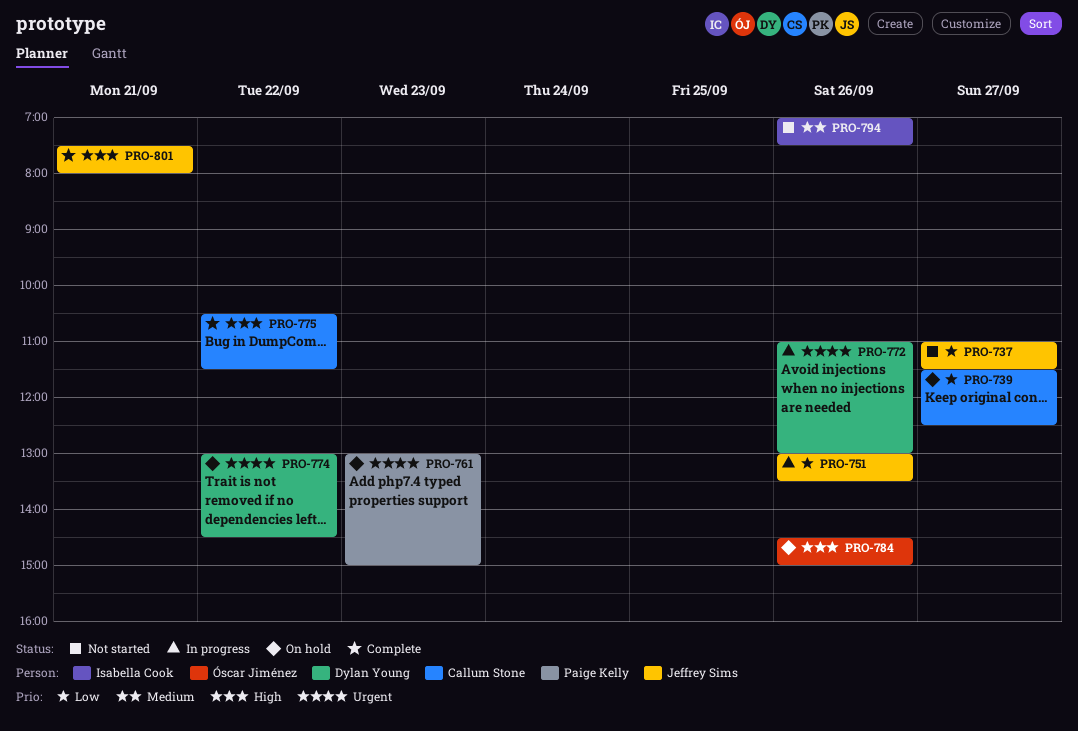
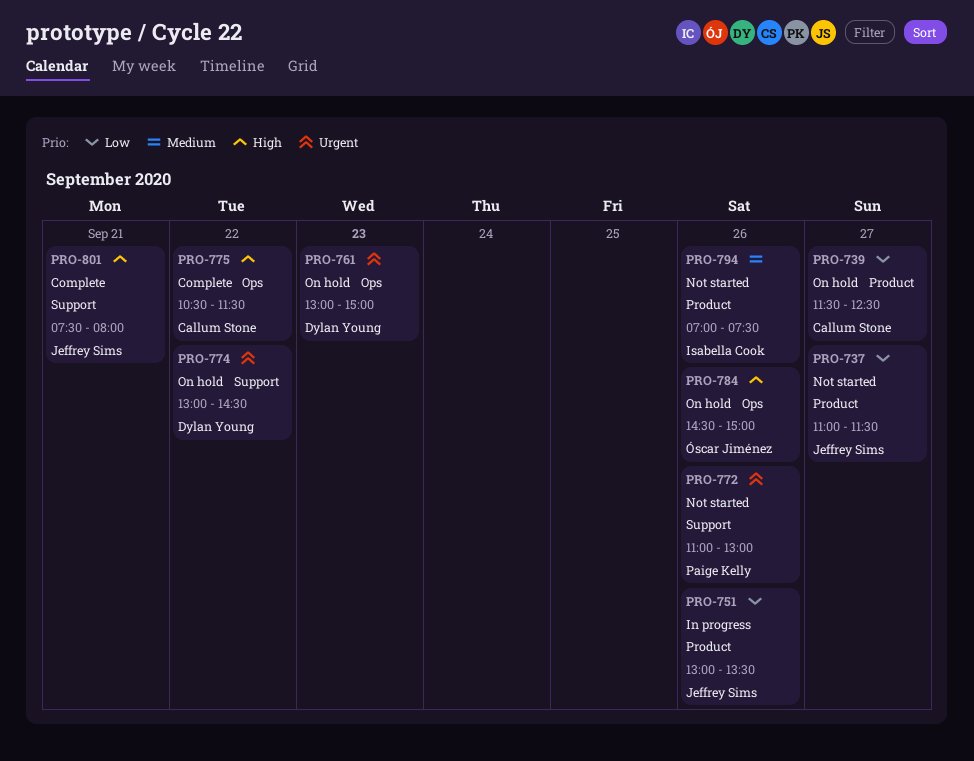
PRO-761, owner: Paige Kelly -> Dylan Young
PRO-772, status: In progress -> Not started
PRO-772, owner: Dylan Young -> Paige Kelly

